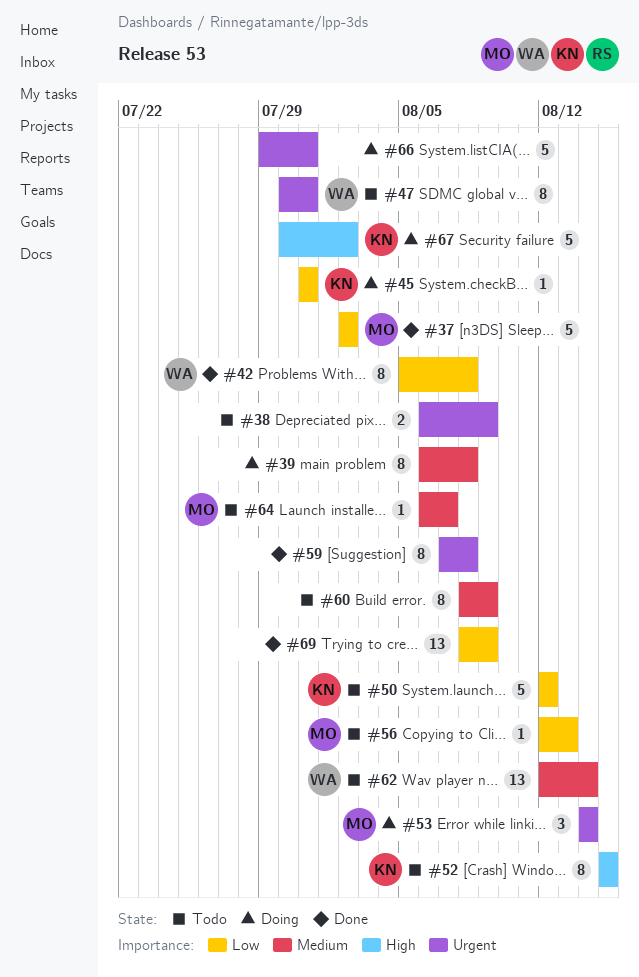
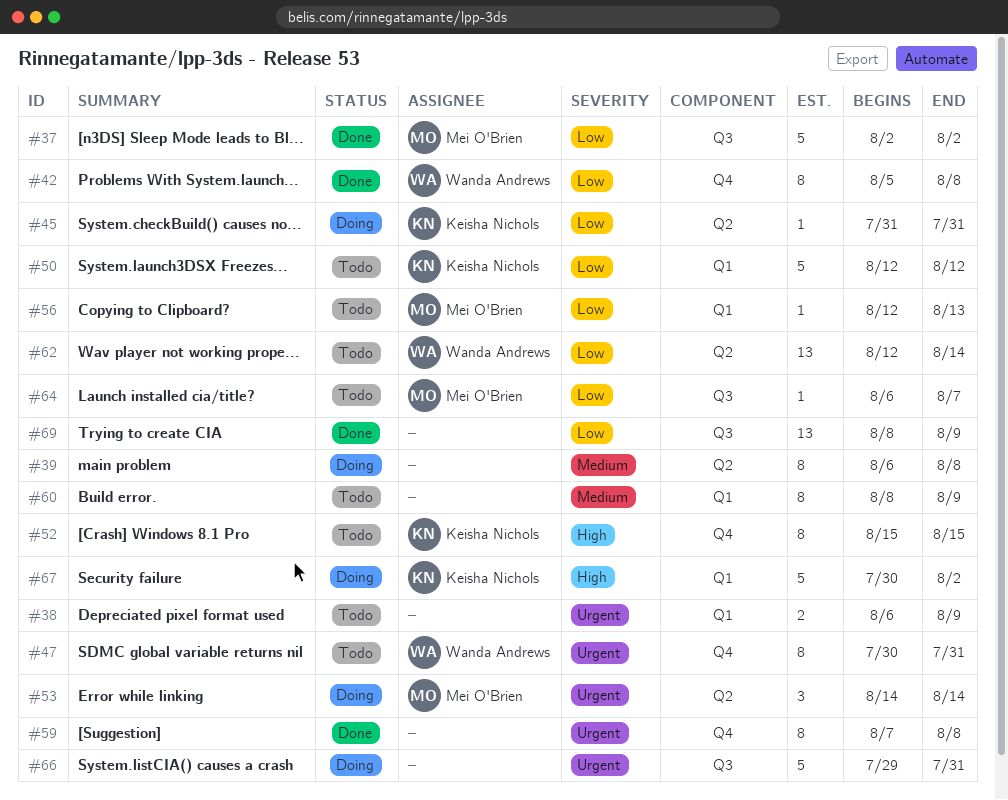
#62, priority: Medium -> Low
#64, priority: Medium -> Low

